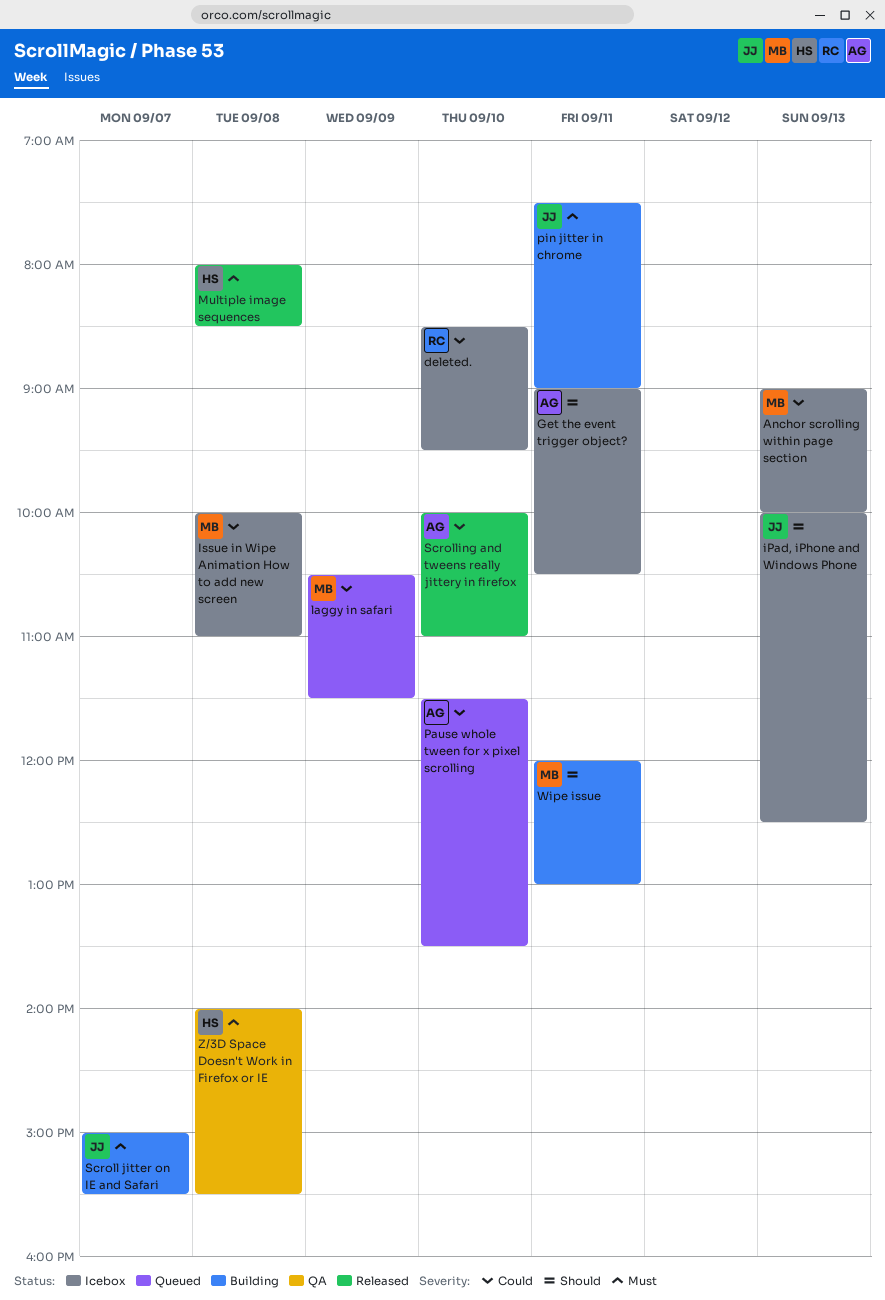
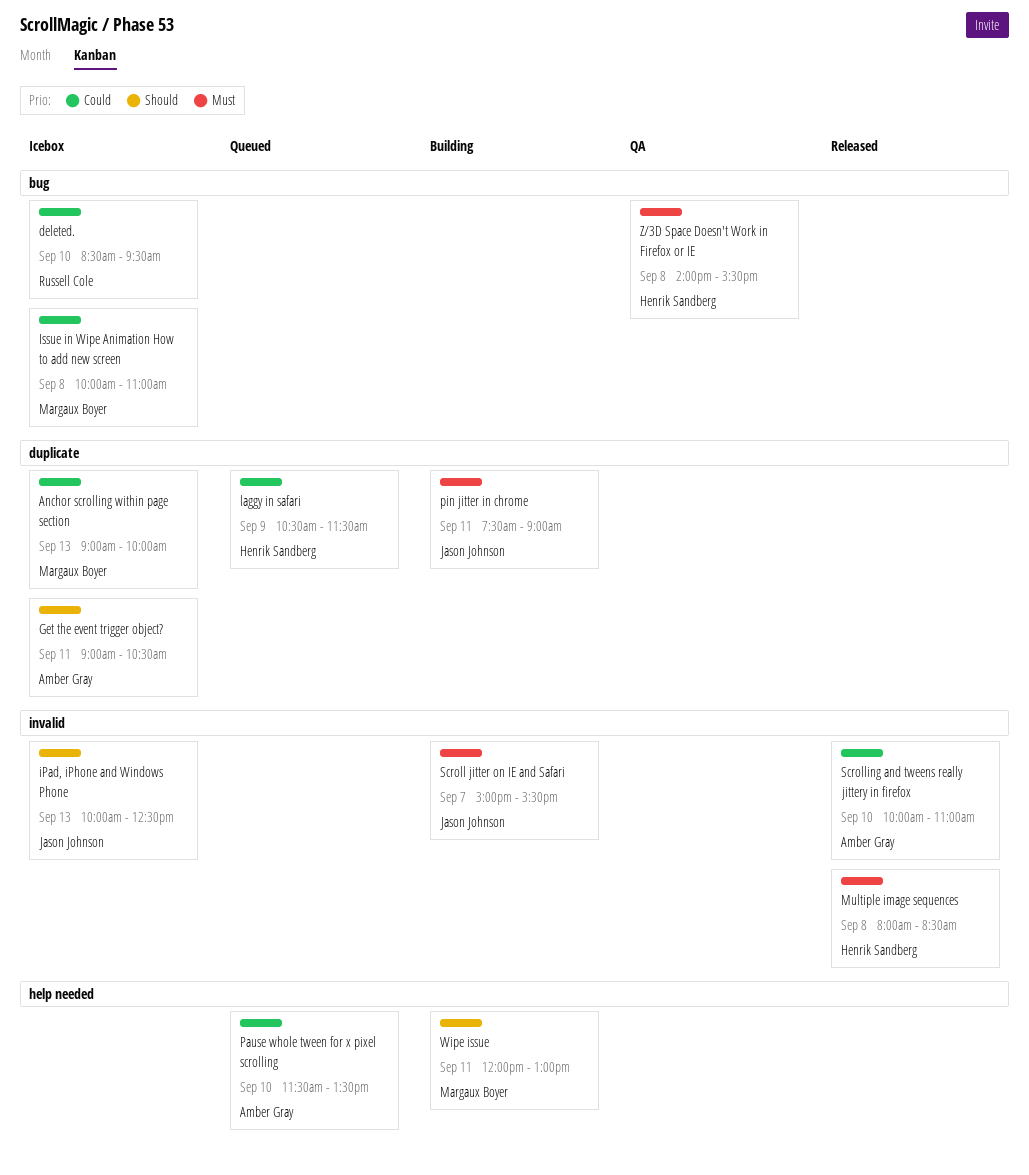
laggy in safari, owner: Margaux Boyer -> Henrik Sandberg

